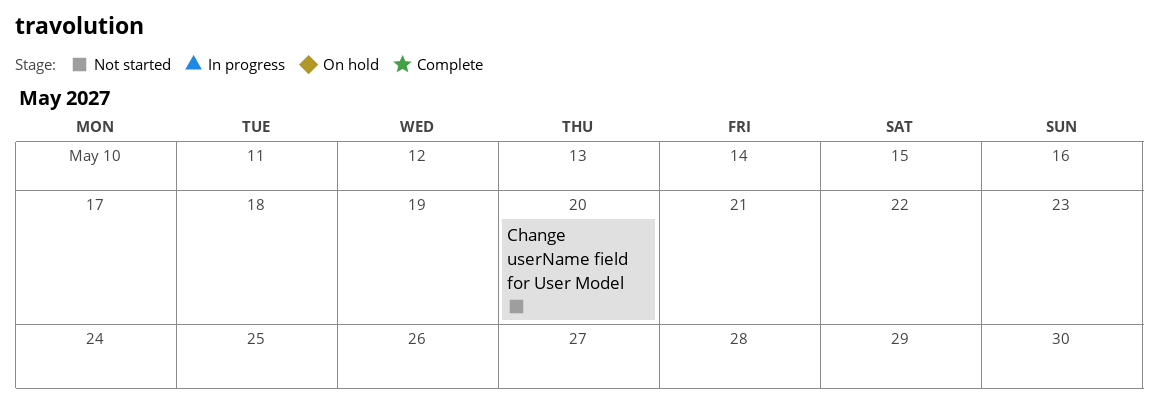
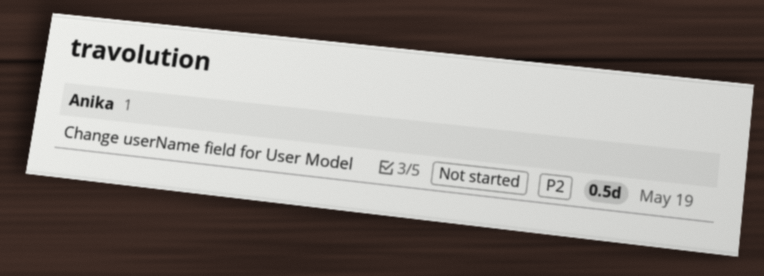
Change userName field for User Model, due: May 20 -> May 19

